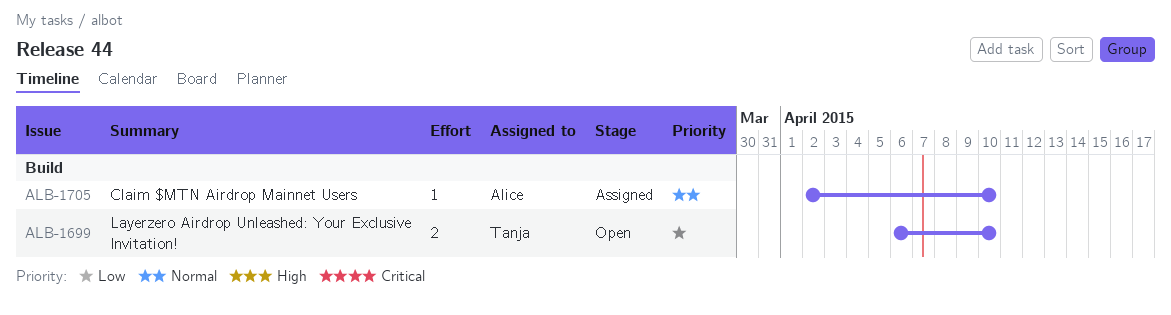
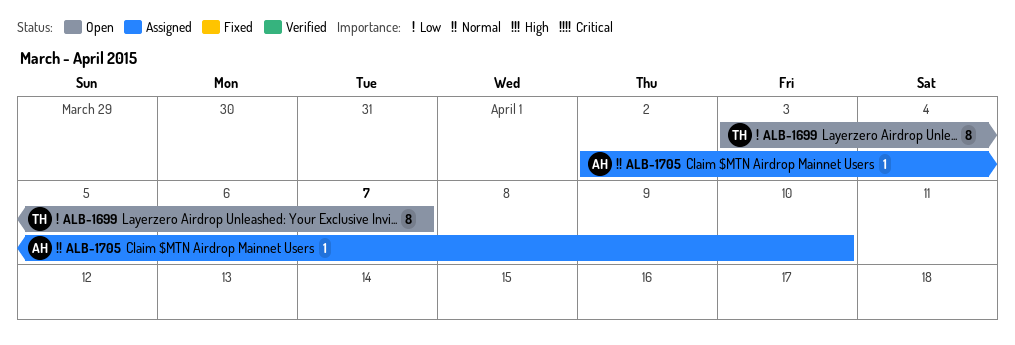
ALB-1699, estimate: 2 -> 8
ALB-1699, start: Apr 6 -> Apr 3
ALB-1699, due: Apr 10 -> Apr 7

